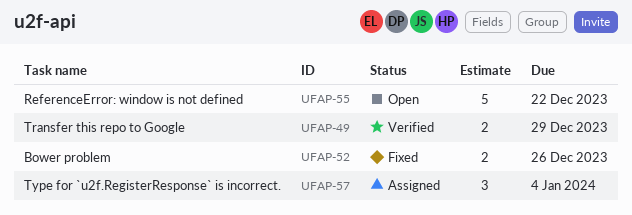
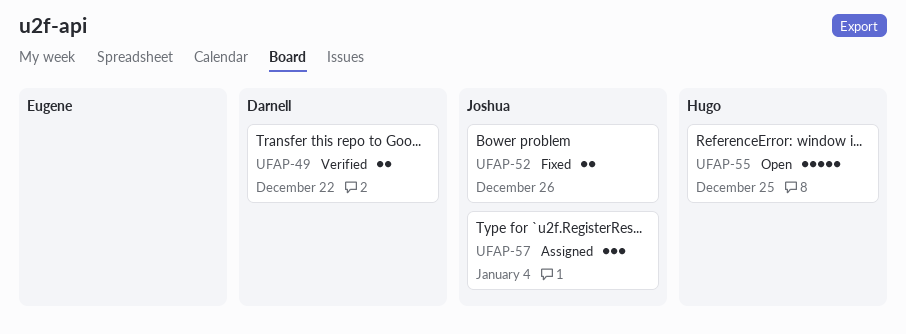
UFAP-49, due: Dec 29 -> Dec 22
UFAP-55, due: Dec 22 -> Dec 25

